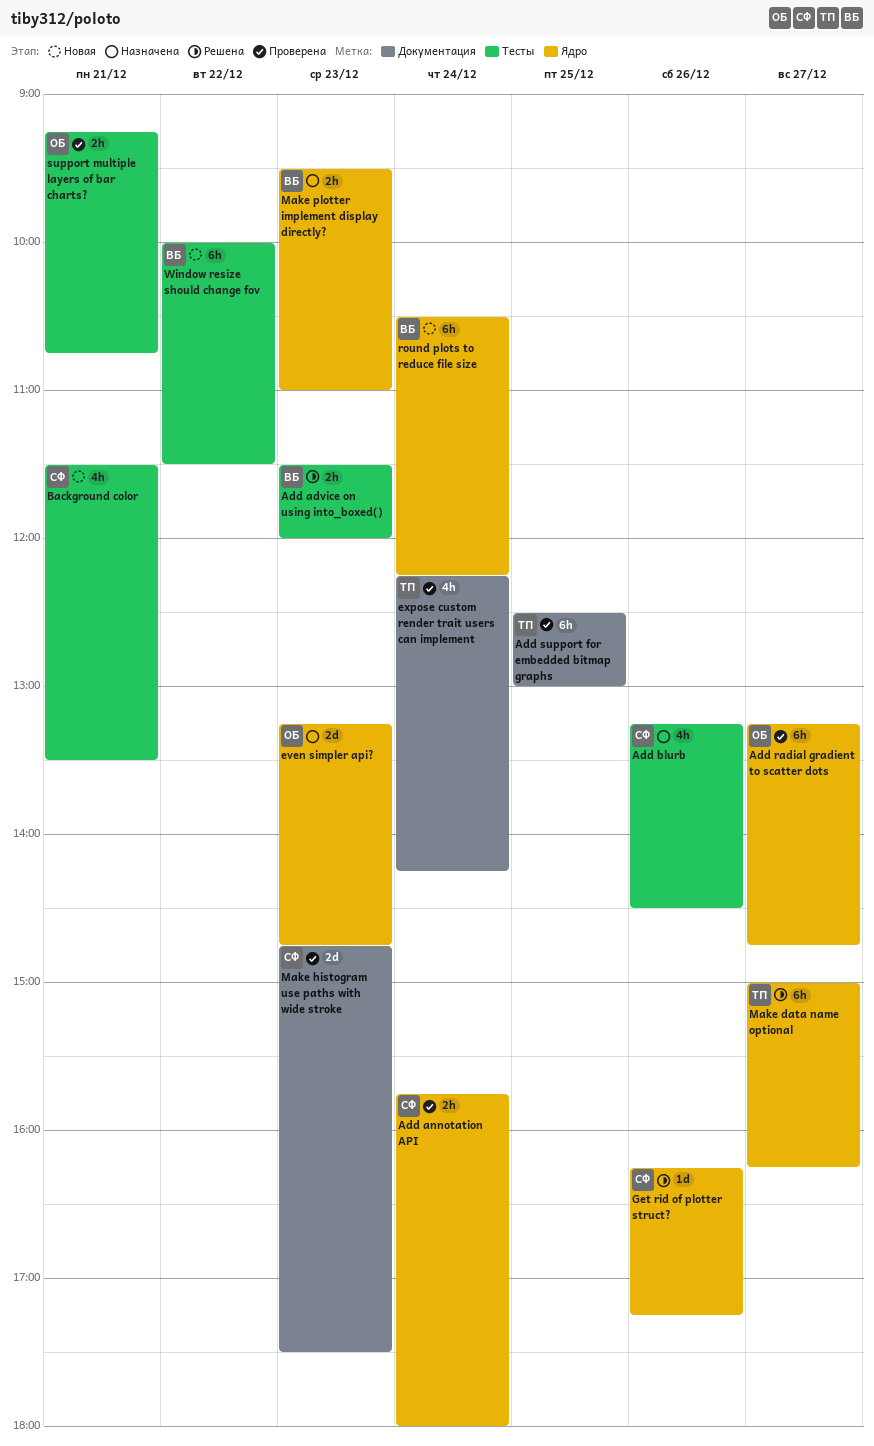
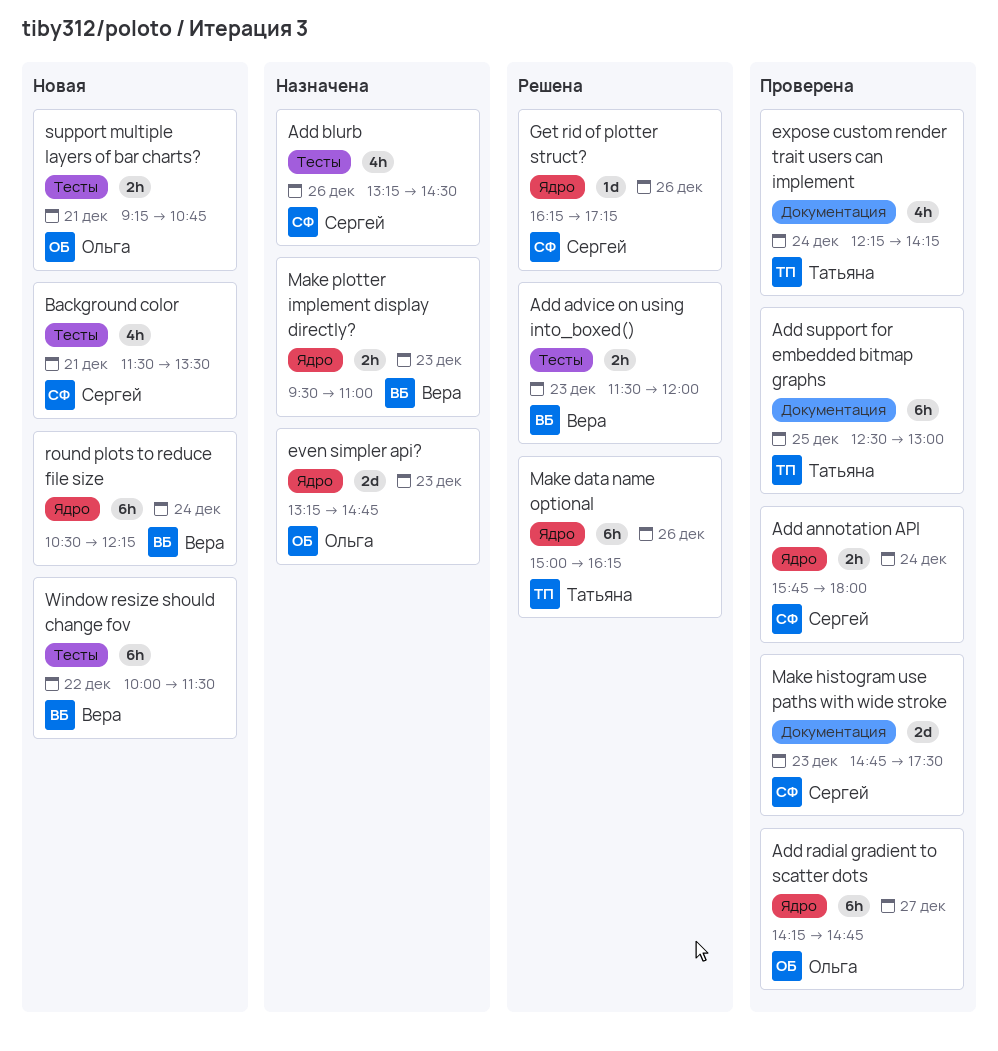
Add radial gradient to scatter dots, begins: 13:15 -> 14:15
Make data name optional, day: Dec 27 -> Dec 26
support multiple layers of bar charts?, status: Проверена -> Новая

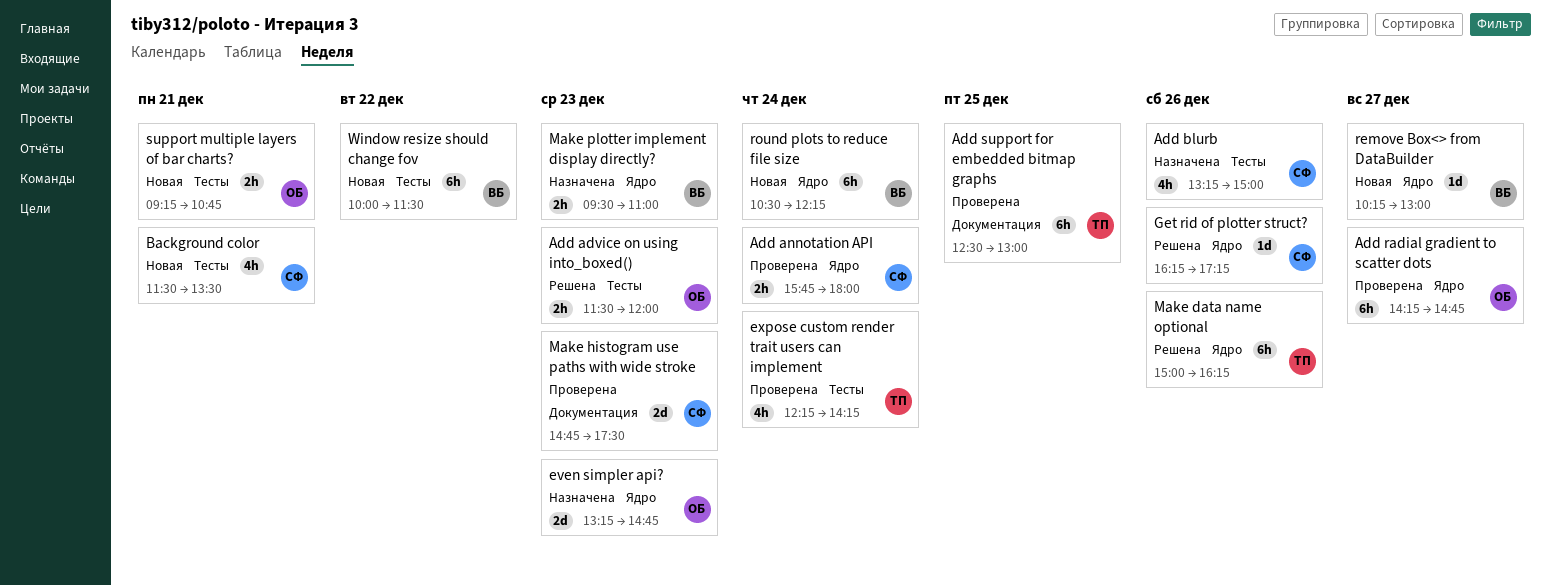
Add advice on using into_boxed(), owner: Вера -> Ольга
Add blurb, ends: 14:30 -> 15:00
expose custom render trait users can implement, label: Документация -> Тесты
remove Box<> from DataBuilder: none -> present

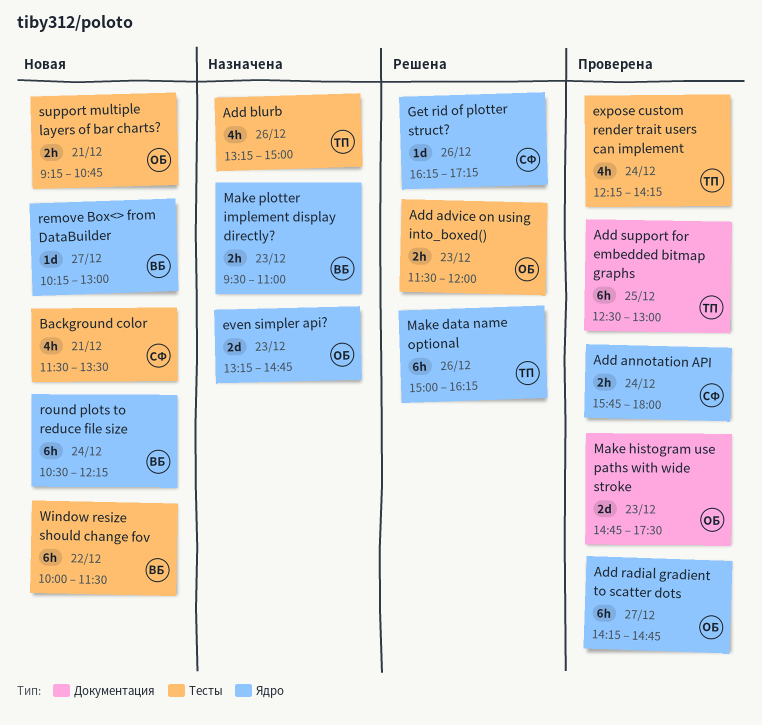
Add blurb, owner: СФ -> ТП
Make histogram use paths with wide stroke, owner: СФ -> ОБ

